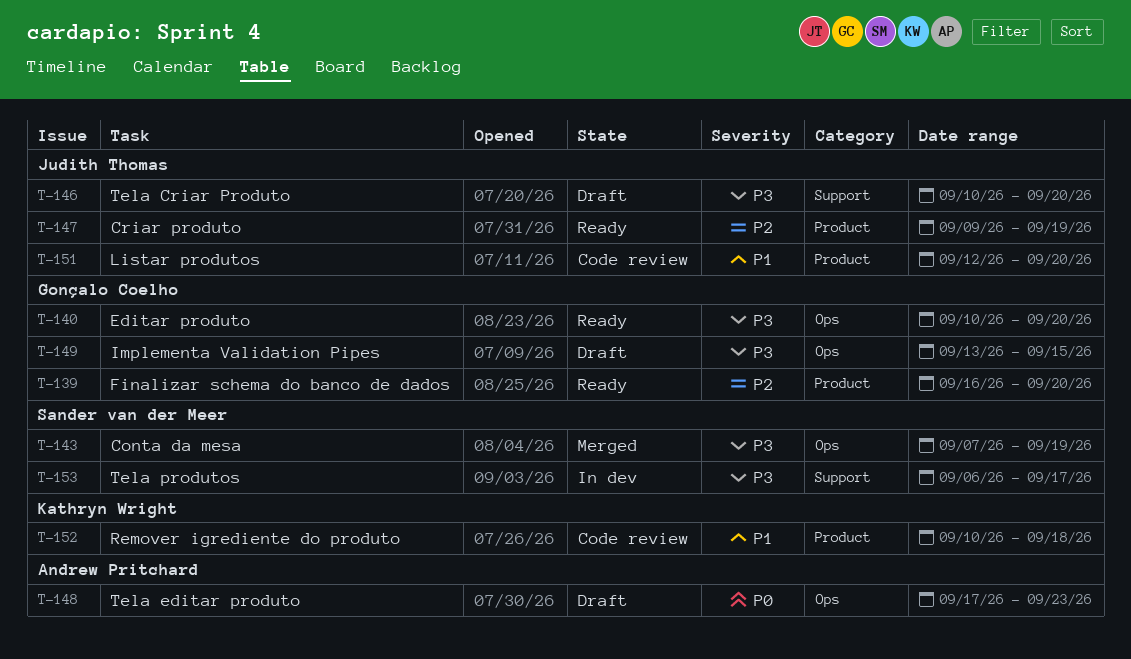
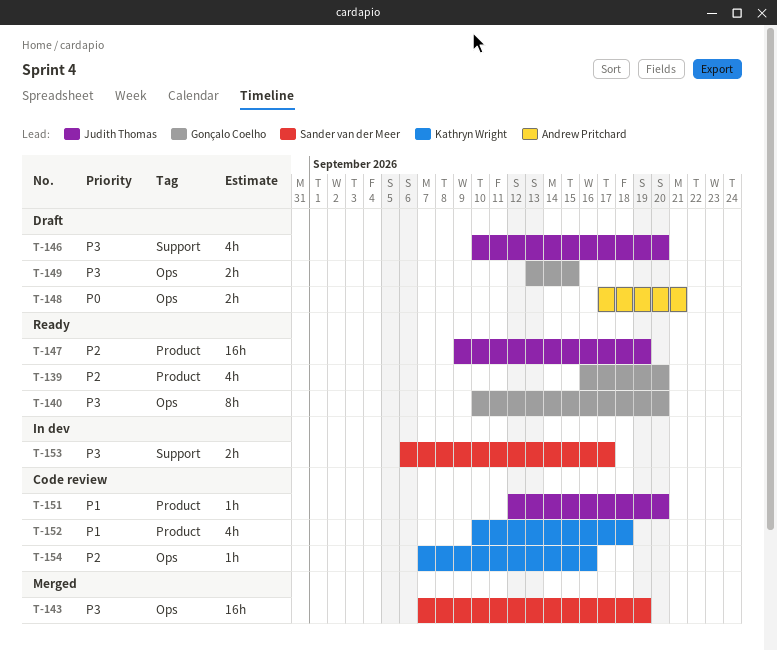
T-148, due: Sep 23 -> Sep 21
T-154: none -> present

